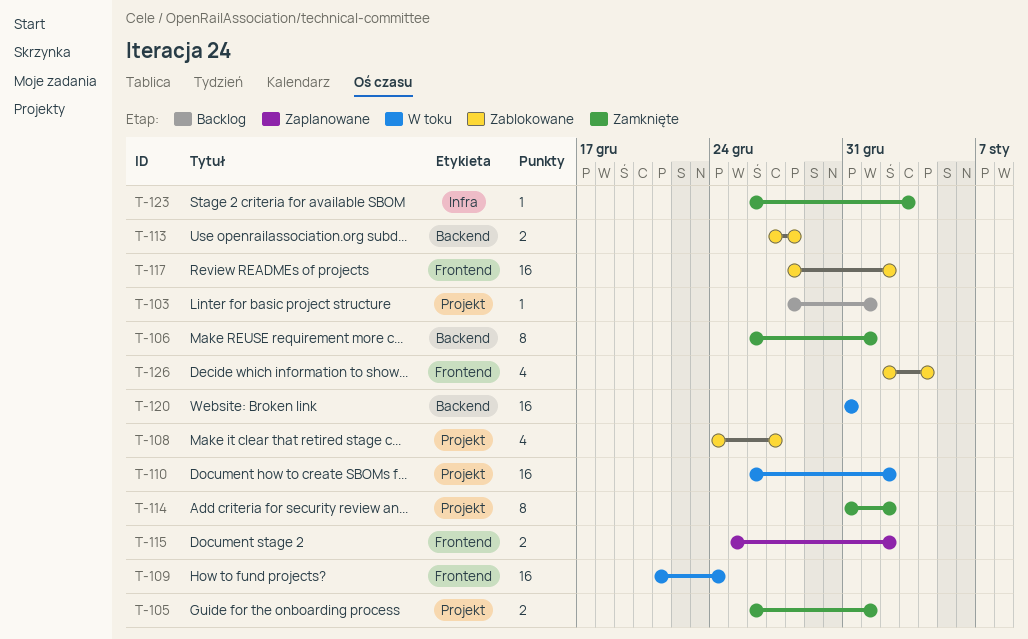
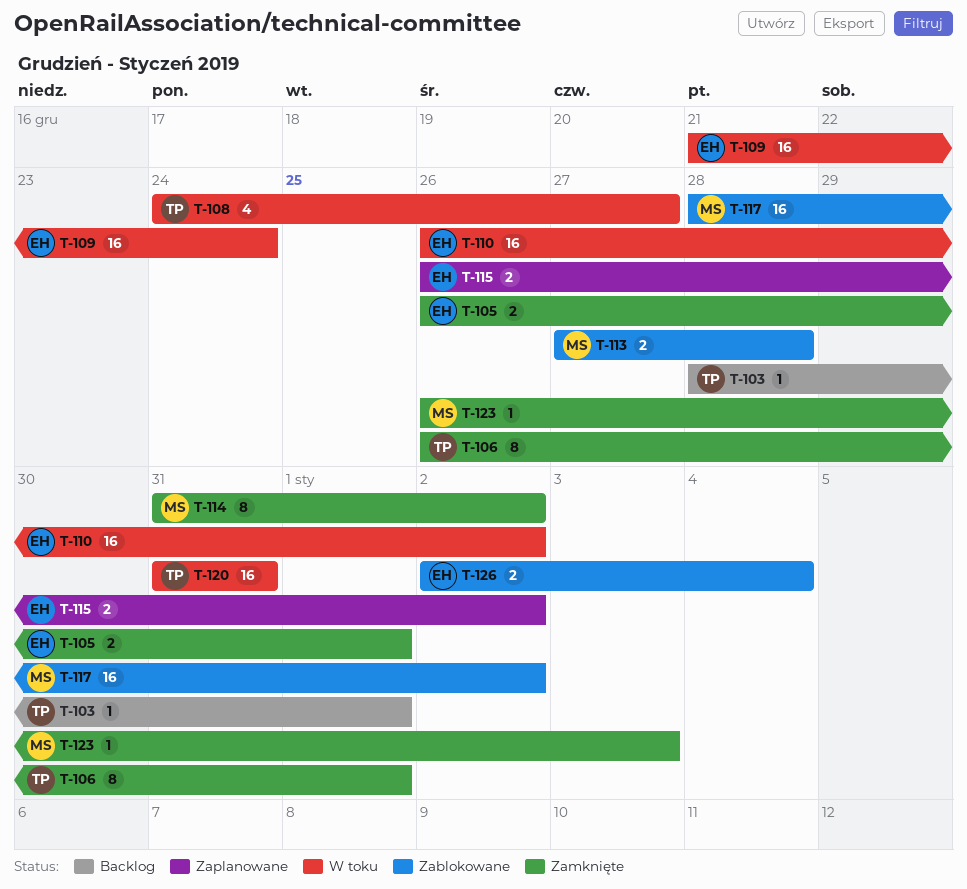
T-108, status: Zablokowane -> W toku
T-115, start: Dec 25 -> Dec 26
T-126, estimate: 4 -> 2

